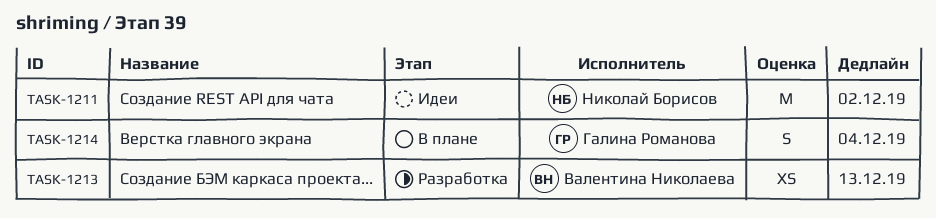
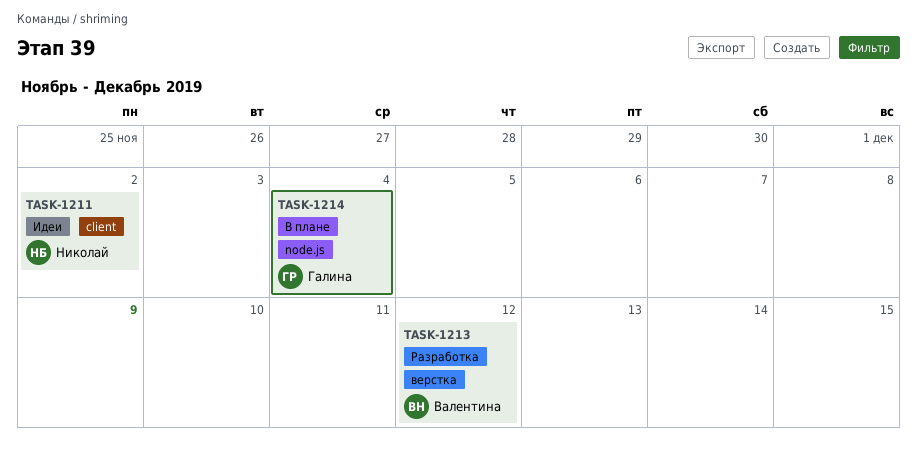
TASK-1213, due: Dec 13 -> Dec 12

